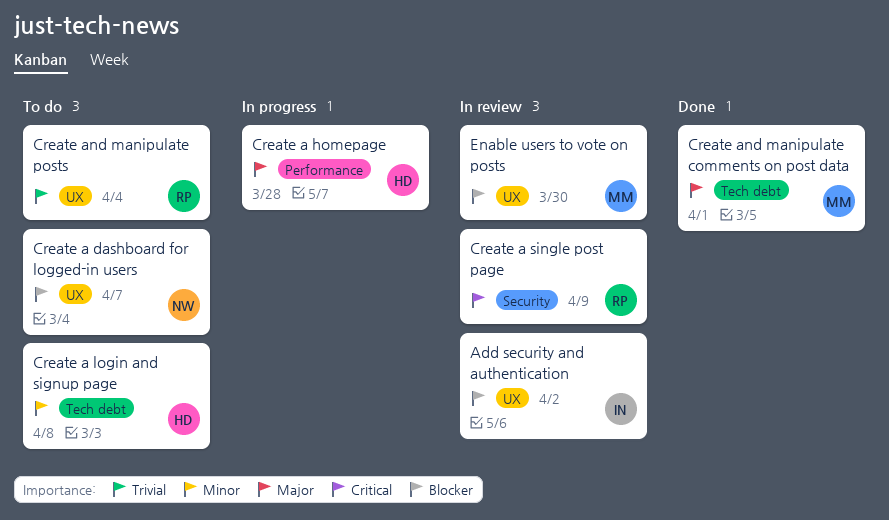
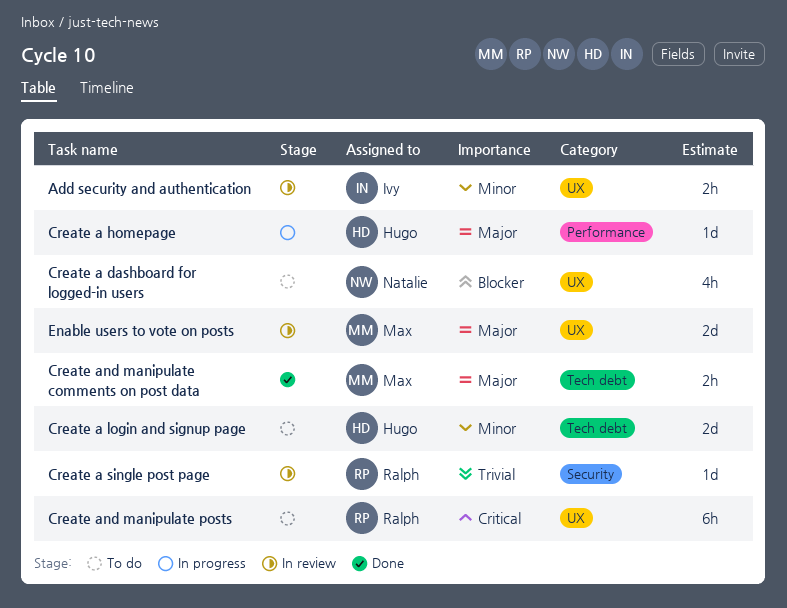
Add security and authentication, priority: Blocker -> Minor
Create a single post page, priority: Critical -> Trivial
Create and manipulate posts, priority: Trivial -> Critical
Enable users to vote on posts, priority: Blocker -> Major

